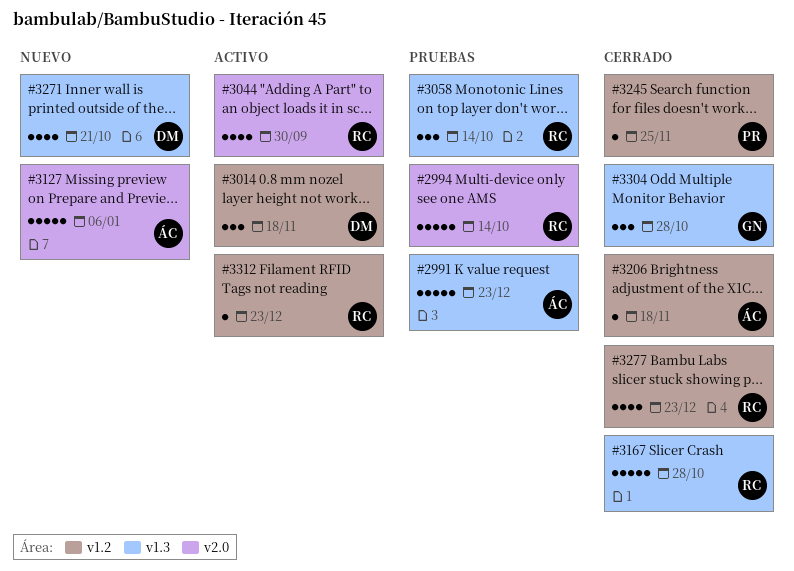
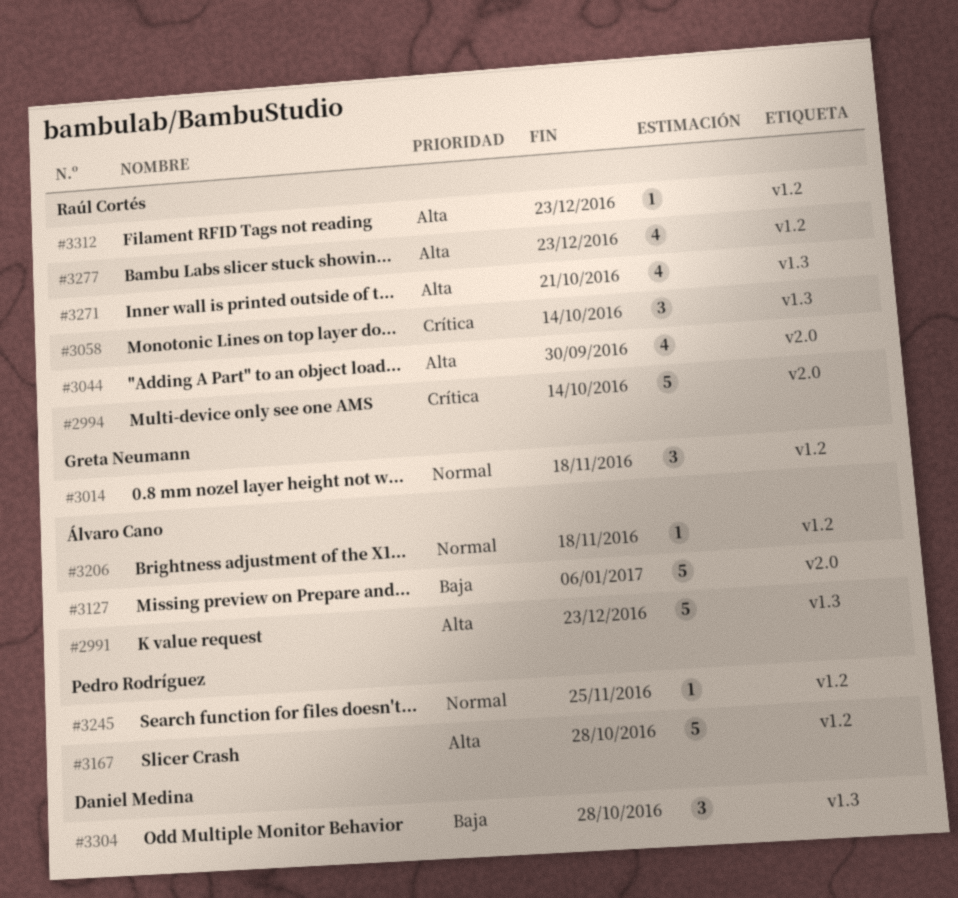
#3014, owner: Daniel Medina -> Greta Neumann
#3167, owner: Raúl Cortés -> Pedro Rodríguez
#3167, label: v1.3 -> v1.2
#3271, owner: Daniel Medina -> Raúl Cortés
#3304, owner: Greta Neumann -> Daniel Medina

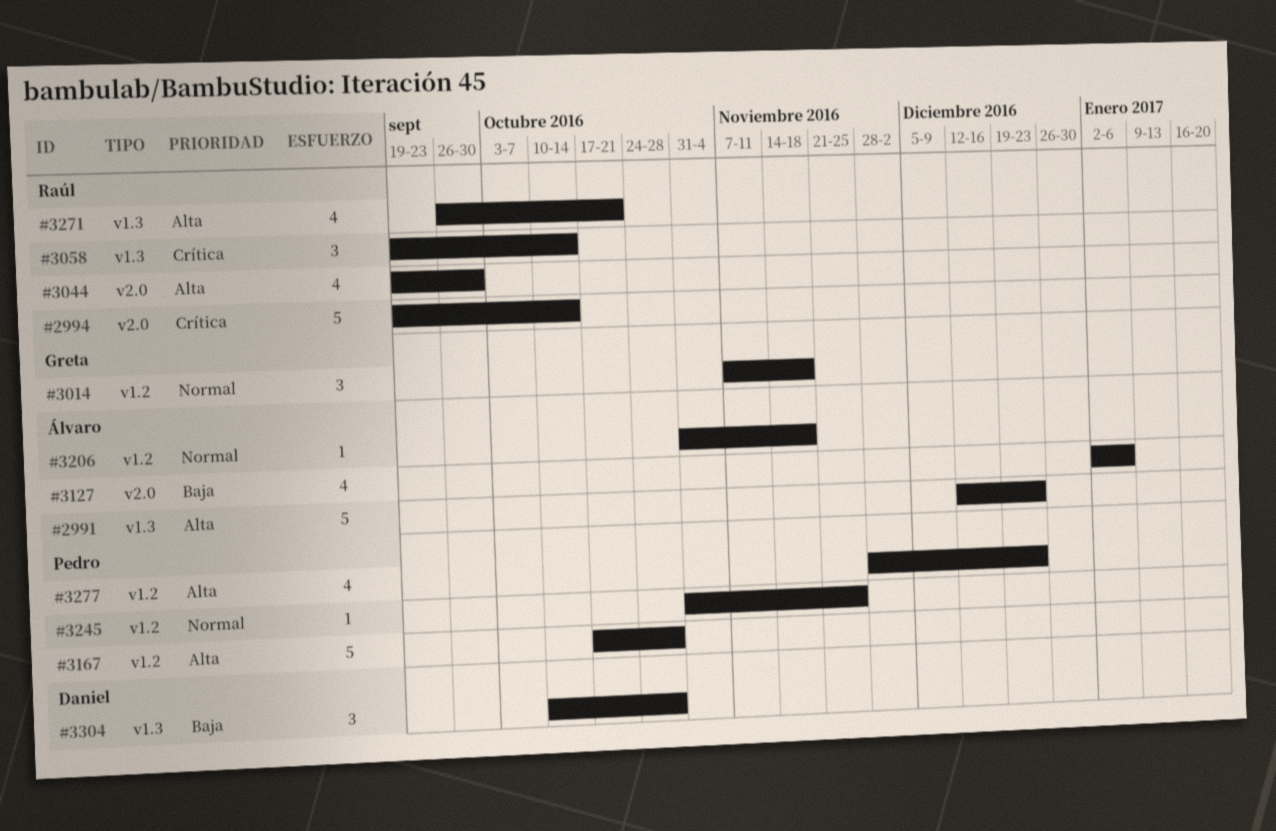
#3127, estimate: 5 -> 4
#3277, owner: Raúl Cortés -> Pedro Rodríguez
#3312: present -> none

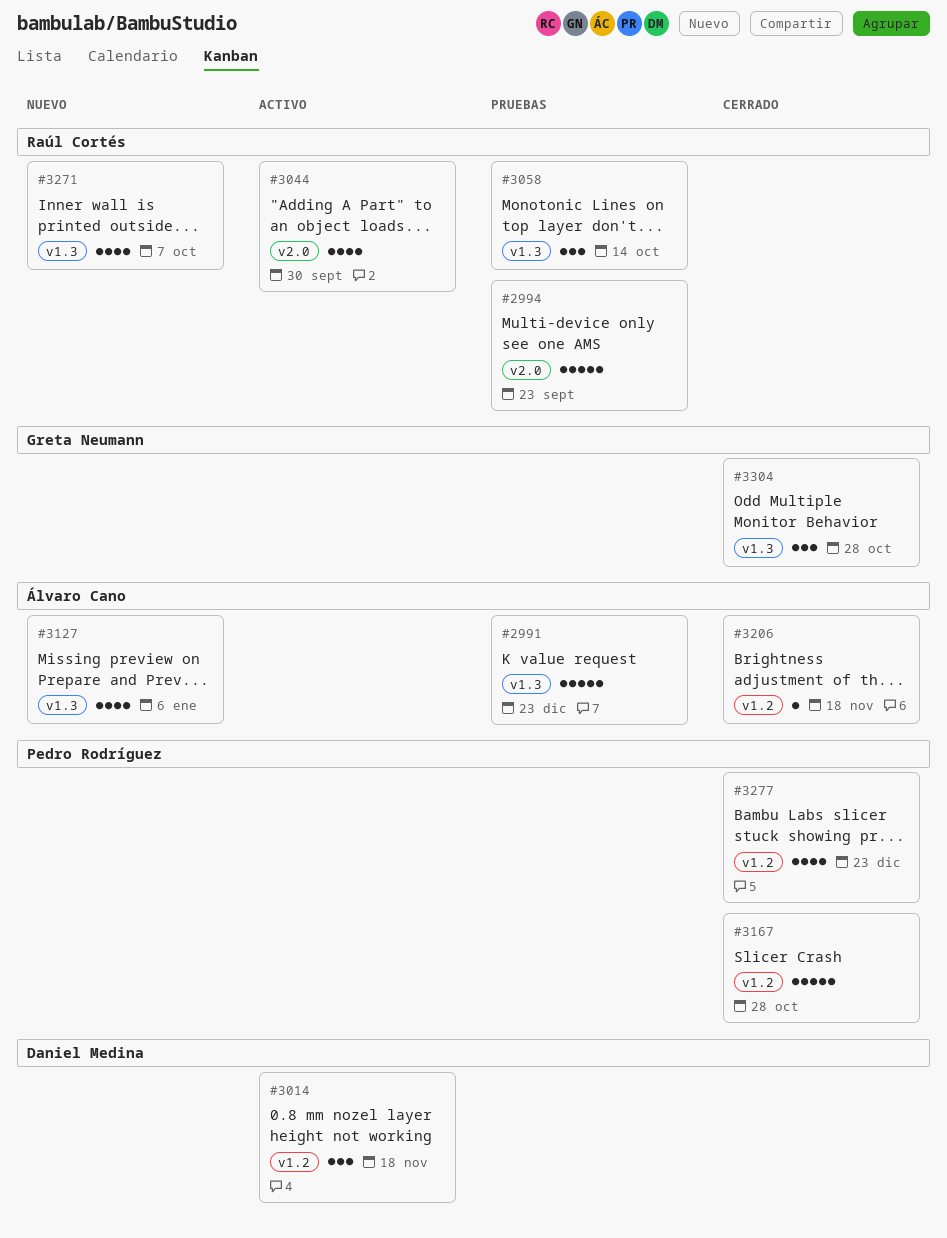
#2994, due: Oct 14 -> Sep 23
#3014, owner: Greta Neumann -> Daniel Medina
#3127, label: v2.0 -> v1.3
#3245: present -> none
#3271, due: Oct 21 -> Oct 7
#3304, owner: Daniel Medina -> Greta Neumann

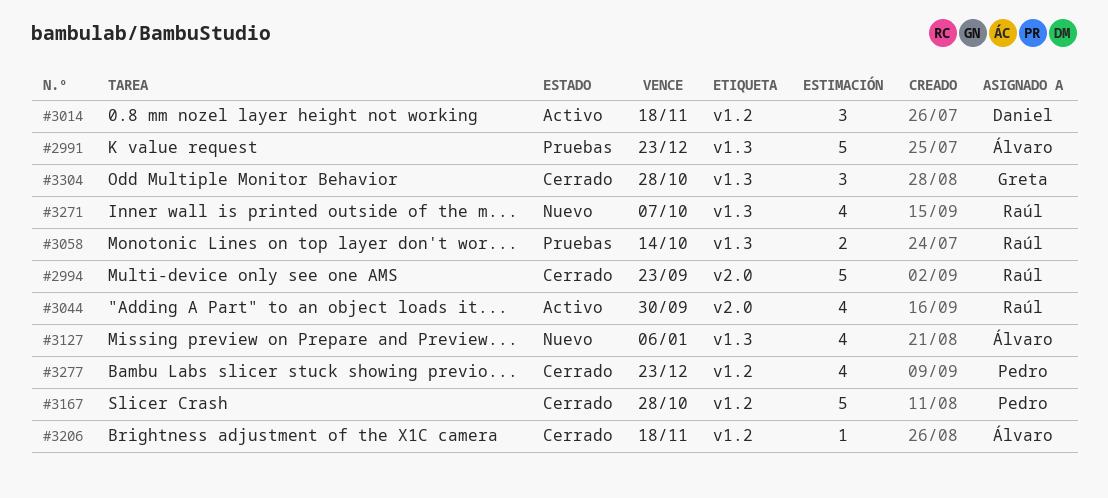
#2994, status: Pruebas -> Cerrado
#3058, estimate: 3 -> 2

